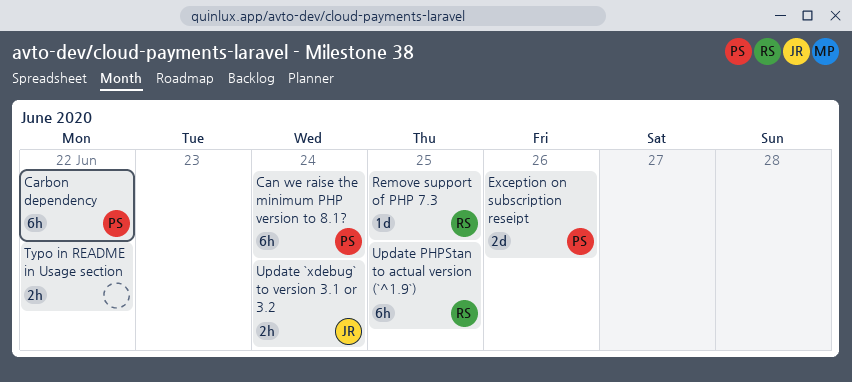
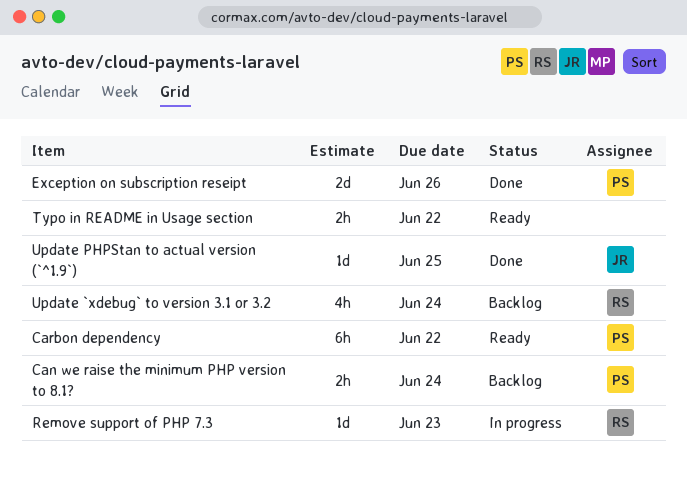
Can we raise the minimum PHP version to 8.1?, estimate: 6h -> 2h
Remove support of PHP 7.3, due: Jun 25 -> Jun 23
Update `xdebug` to version 3.1 or 3.2, owner: JR -> RS
Update `xdebug` to version 3.1 or 3.2, estimate: 2h -> 4h
Update PHPStan to actual version (`^1.9`), owner: RS -> JR
Update PHPStan to actual version (`^1.9`), estimate: 6h -> 1d

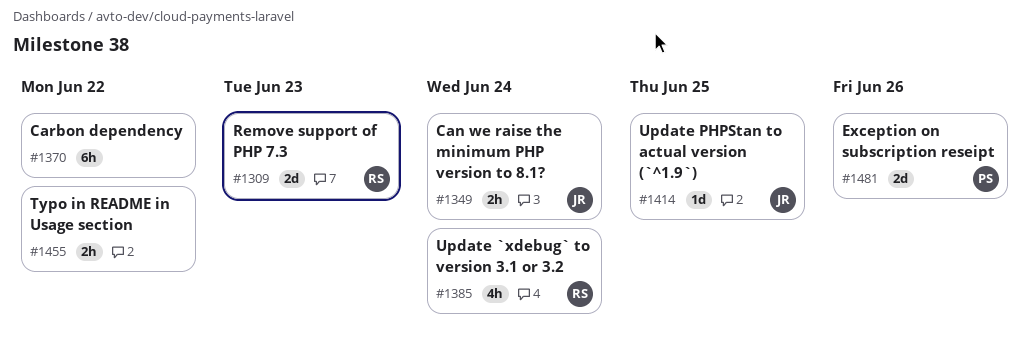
Can we raise the minimum PHP version to 8.1?, owner: PS -> JR
Carbon dependency, owner: PS -> none
Remove support of PHP 7.3, estimate: 1d -> 2d

